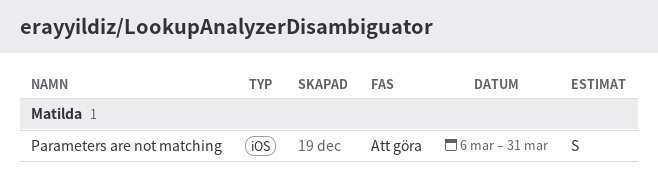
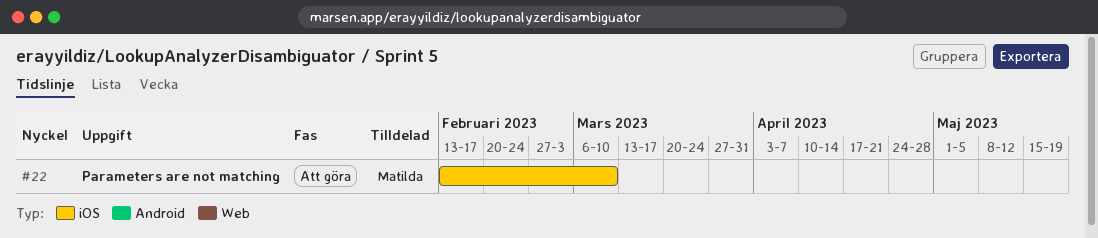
Parameters are not matching, start: Mar 6 -> Feb 13
Parameters are not matching, due: Mar 31 -> Mar 10

